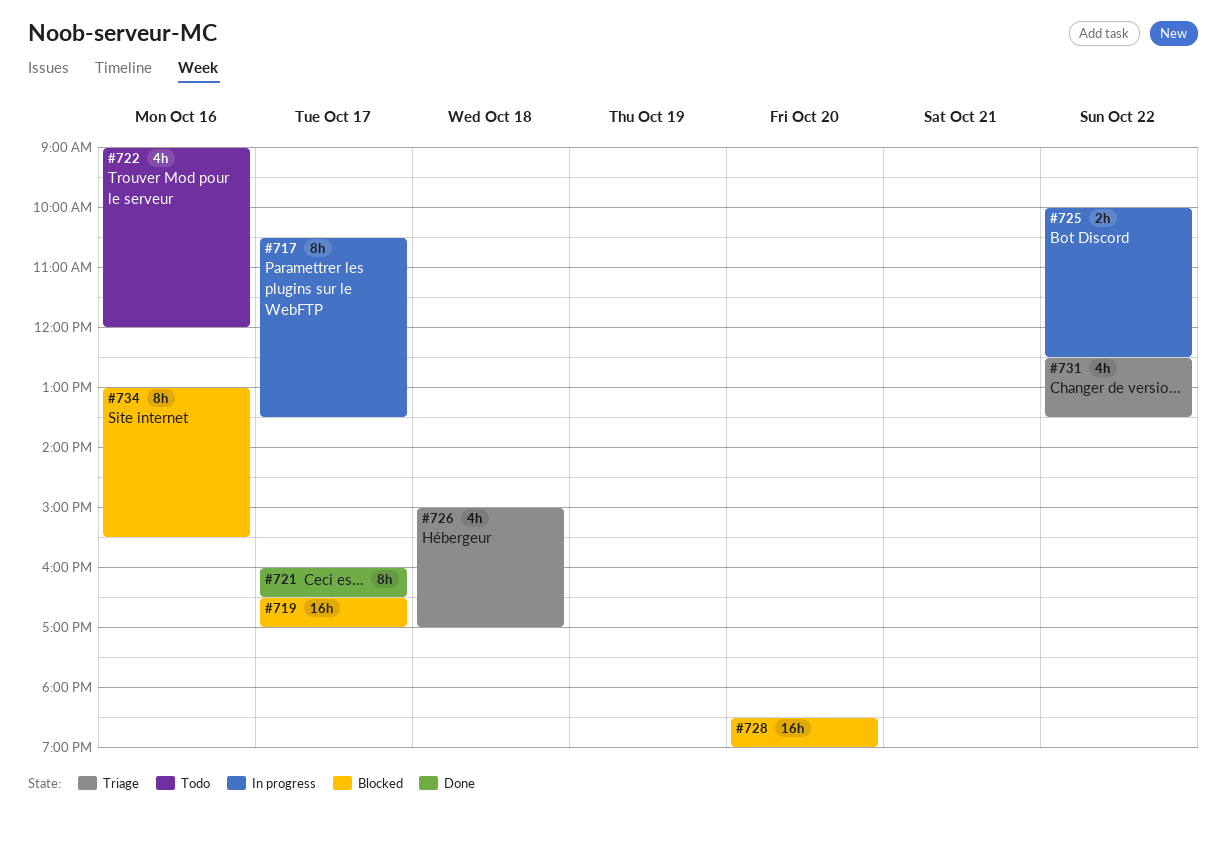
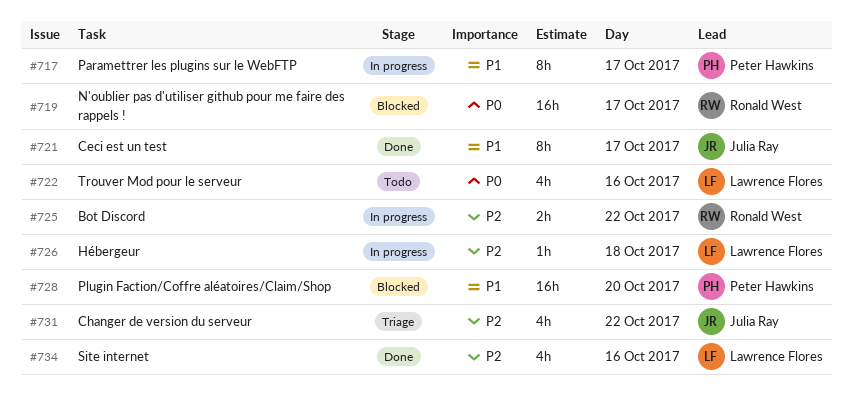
#726, status: Triage -> In progress
#726, estimate: 4h -> 1h
#734, status: Blocked -> Done
#734, estimate: 8h -> 4h

